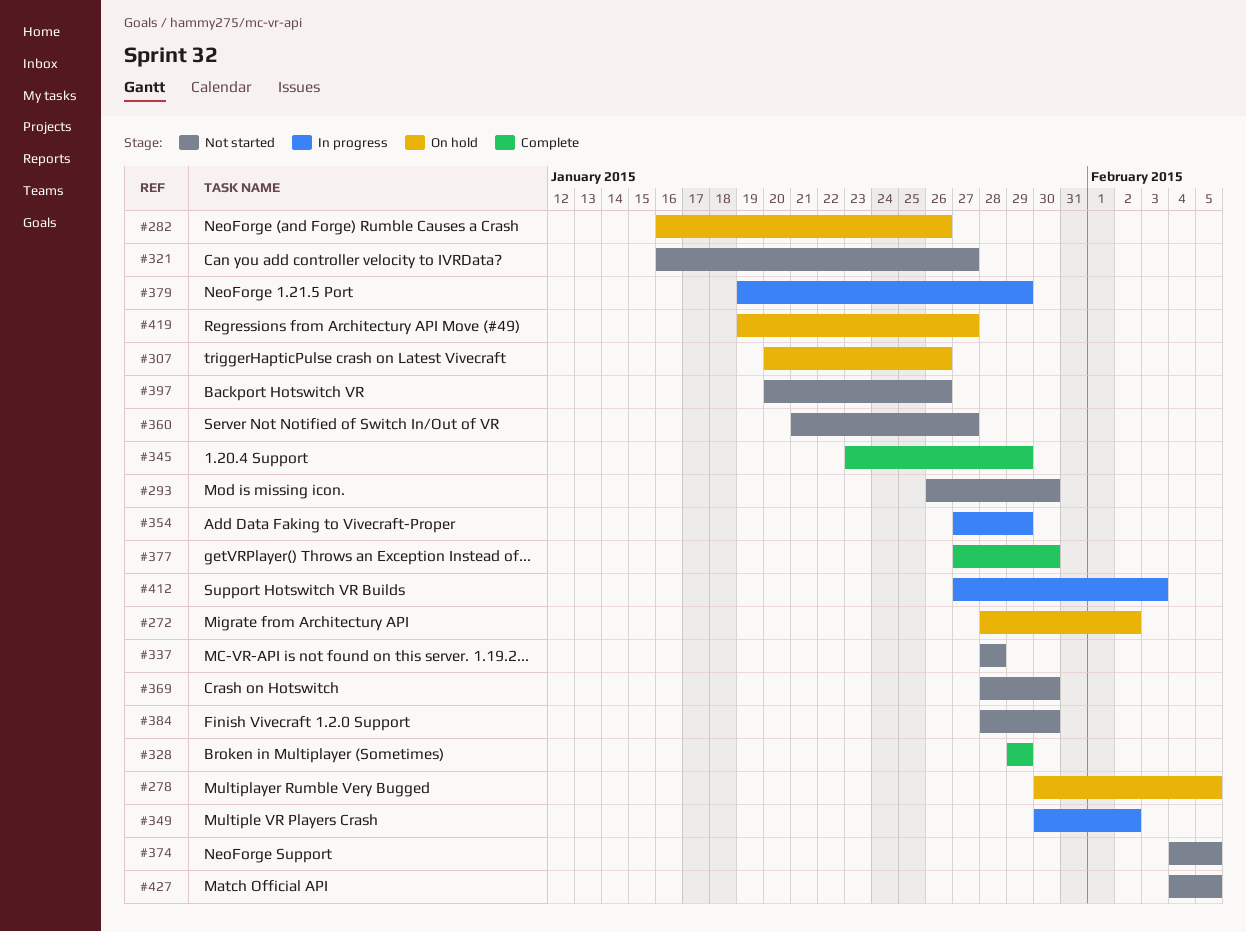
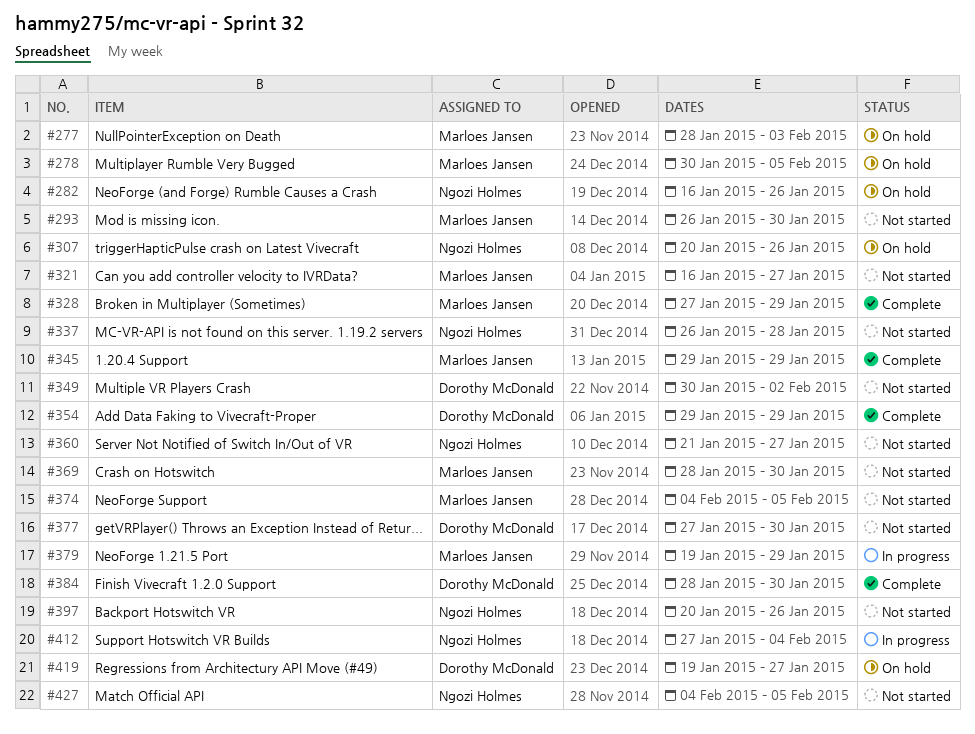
#272: present -> none
#277: none -> present
#328, start: Jan 29 -> Jan 27
#337, start: Jan 28 -> Jan 26
#345, start: Jan 23 -> Jan 29
#349, status: In progress -> Not started
#354, status: In progress -> Complete
#354, start: Jan 27 -> Jan 29
#377, status: Complete -> Not started
#384, status: Not started -> Complete
#412, due: Feb 3 -> Feb 4

